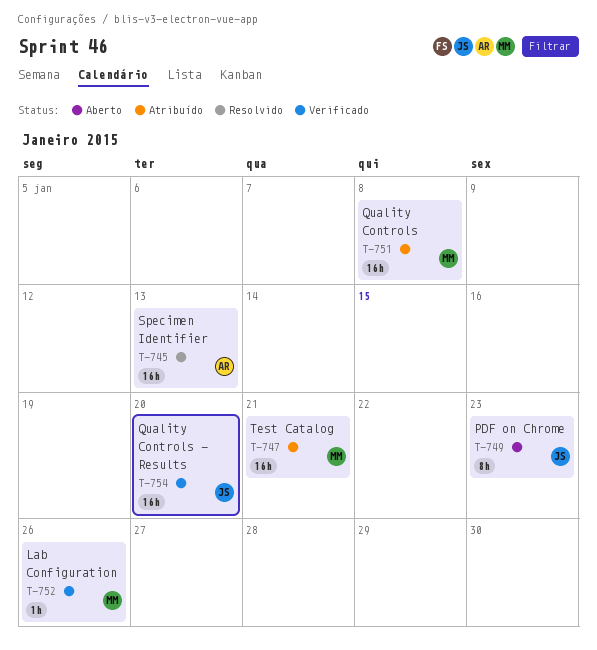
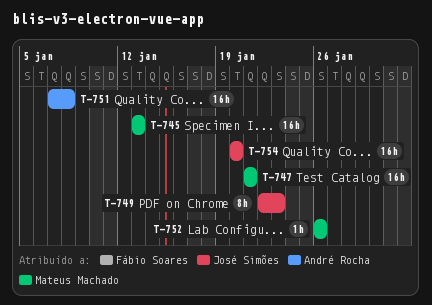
T-745, owner: André Rocha -> Mateus Machado
T-751, owner: Mateus Machado -> André Rocha

